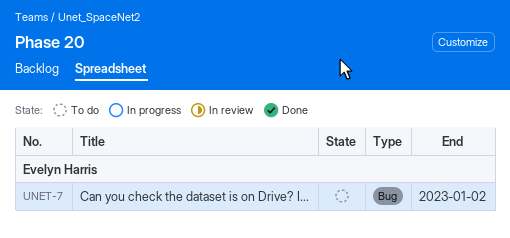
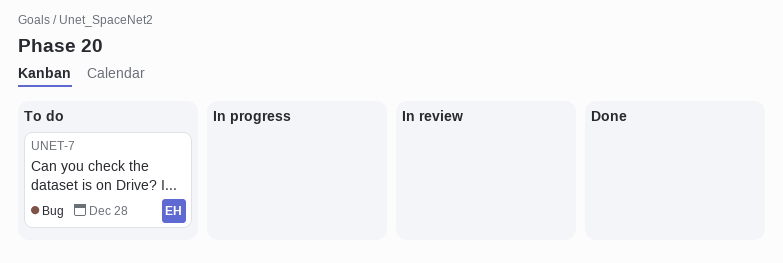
UNET-7, due: Jan 2 -> Dec 28

